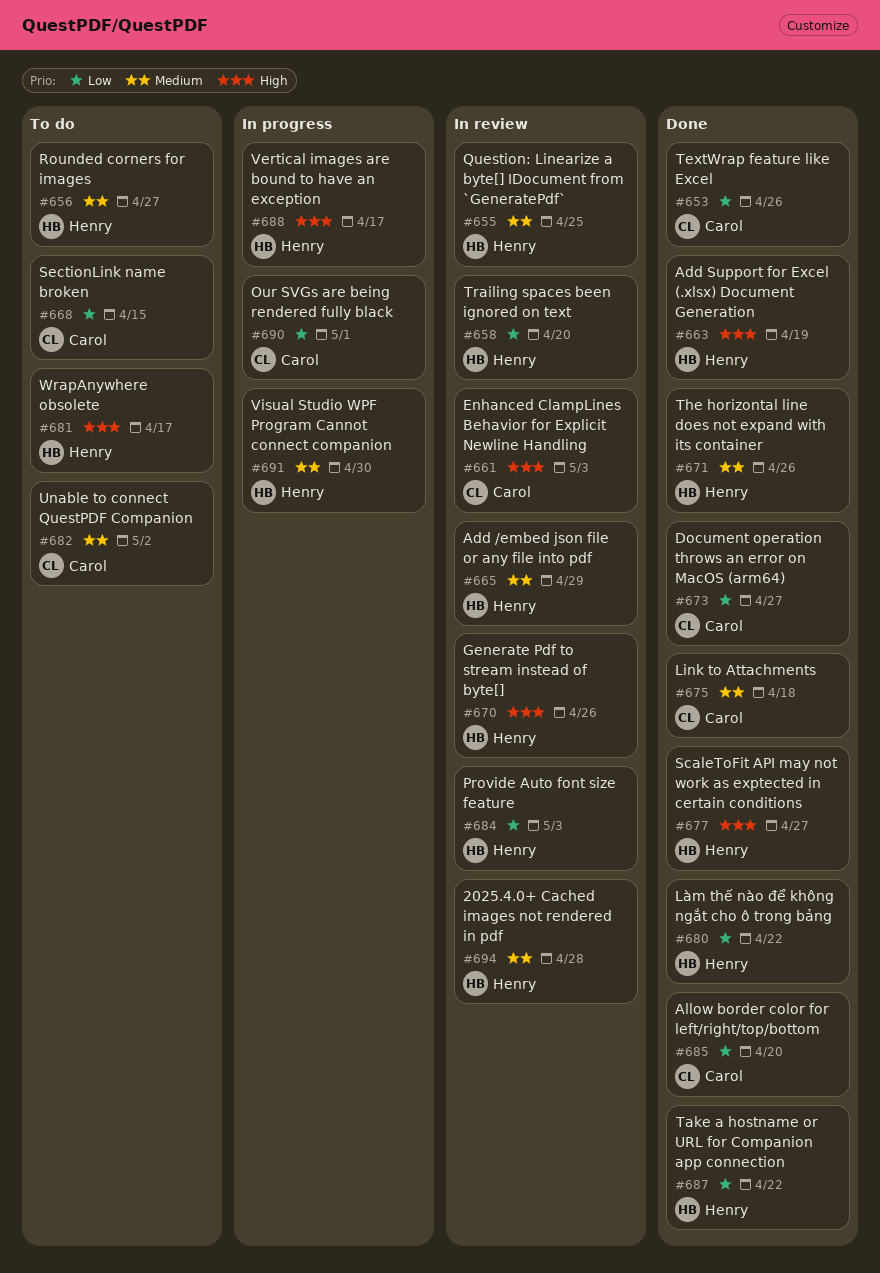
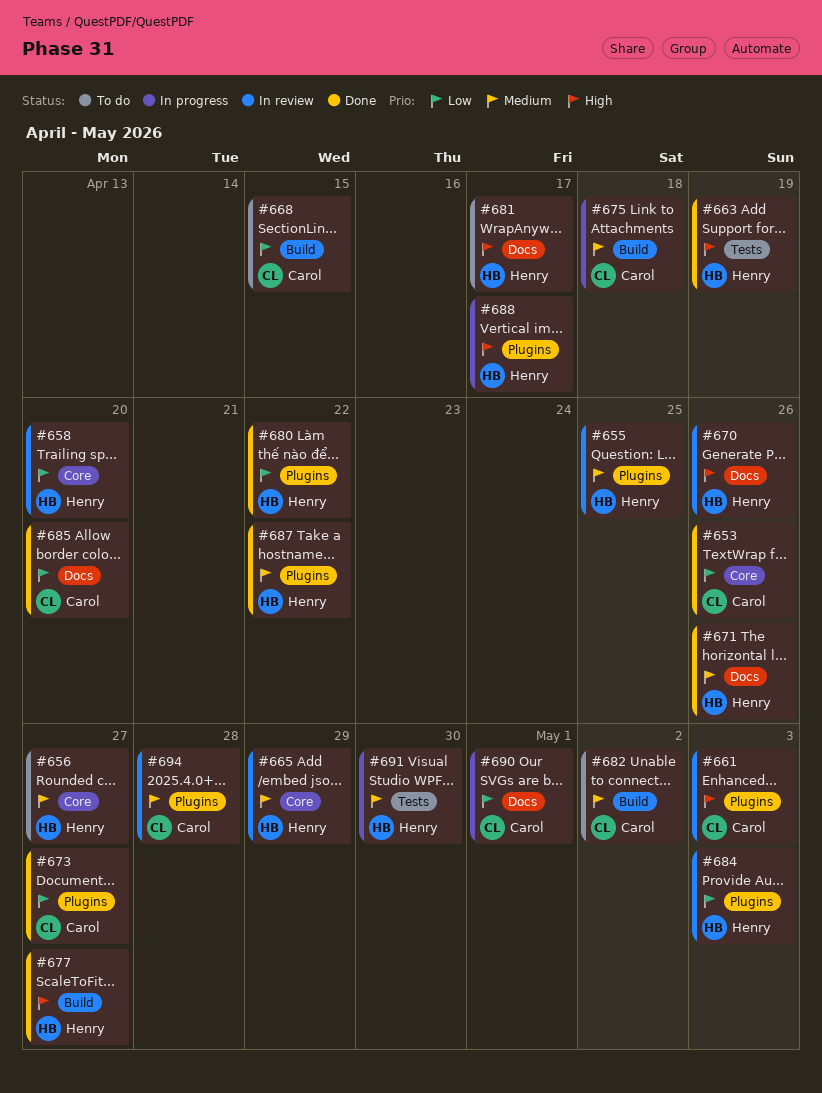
#675, status: Done -> In progress
#687, priority: Low -> Medium
#694, owner: Henry -> Carol

